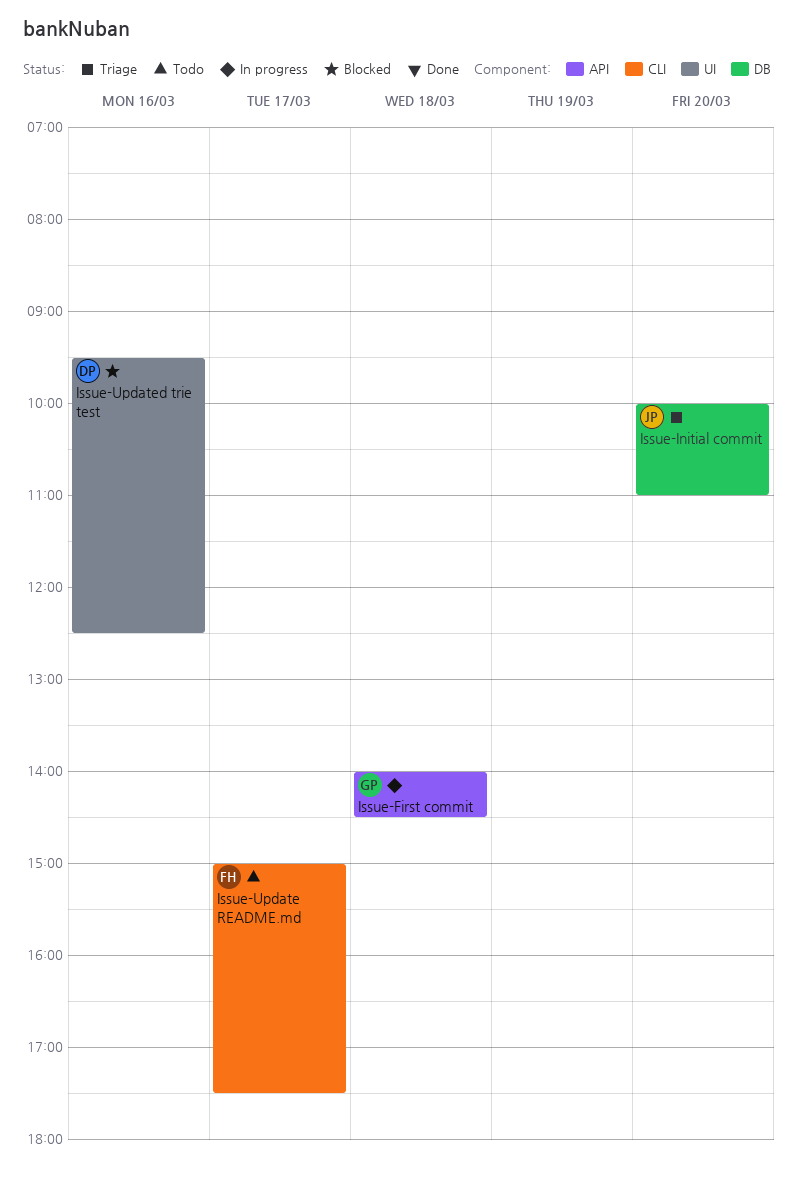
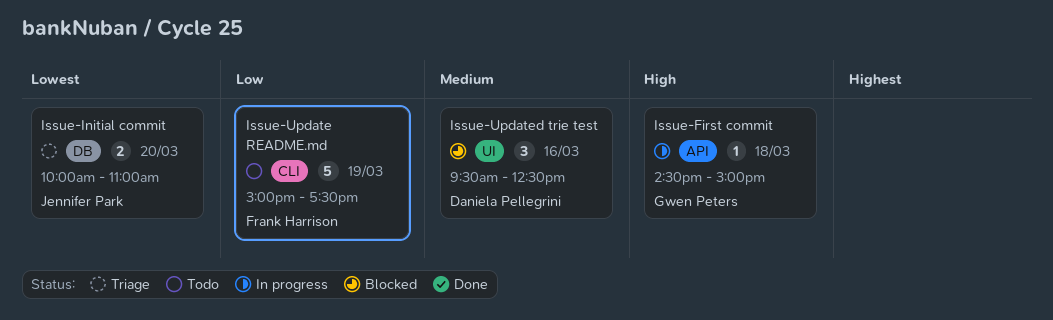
Issue-First commit, begins: 14:00 -> 14:30
Issue-First commit, ends: 14:30 -> 15:00
Issue-Update README.md, day: Mar 17 -> Mar 19

